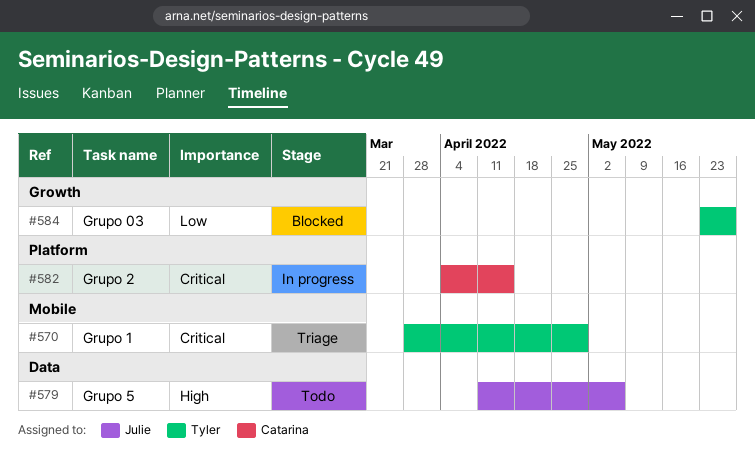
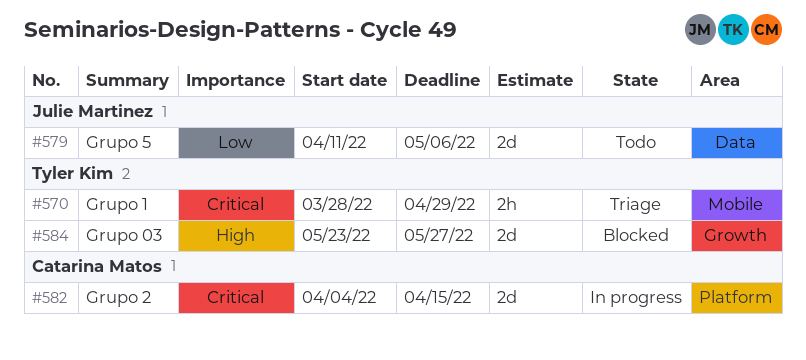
#579, priority: High -> Low
#584, priority: Low -> High

